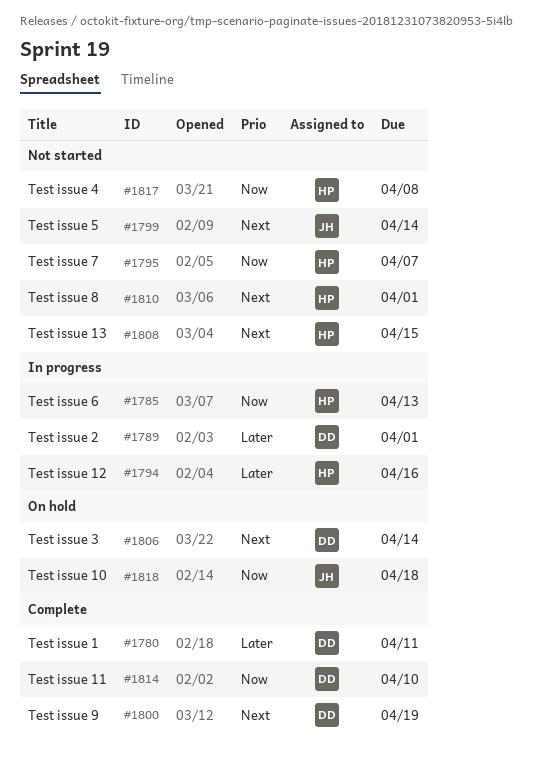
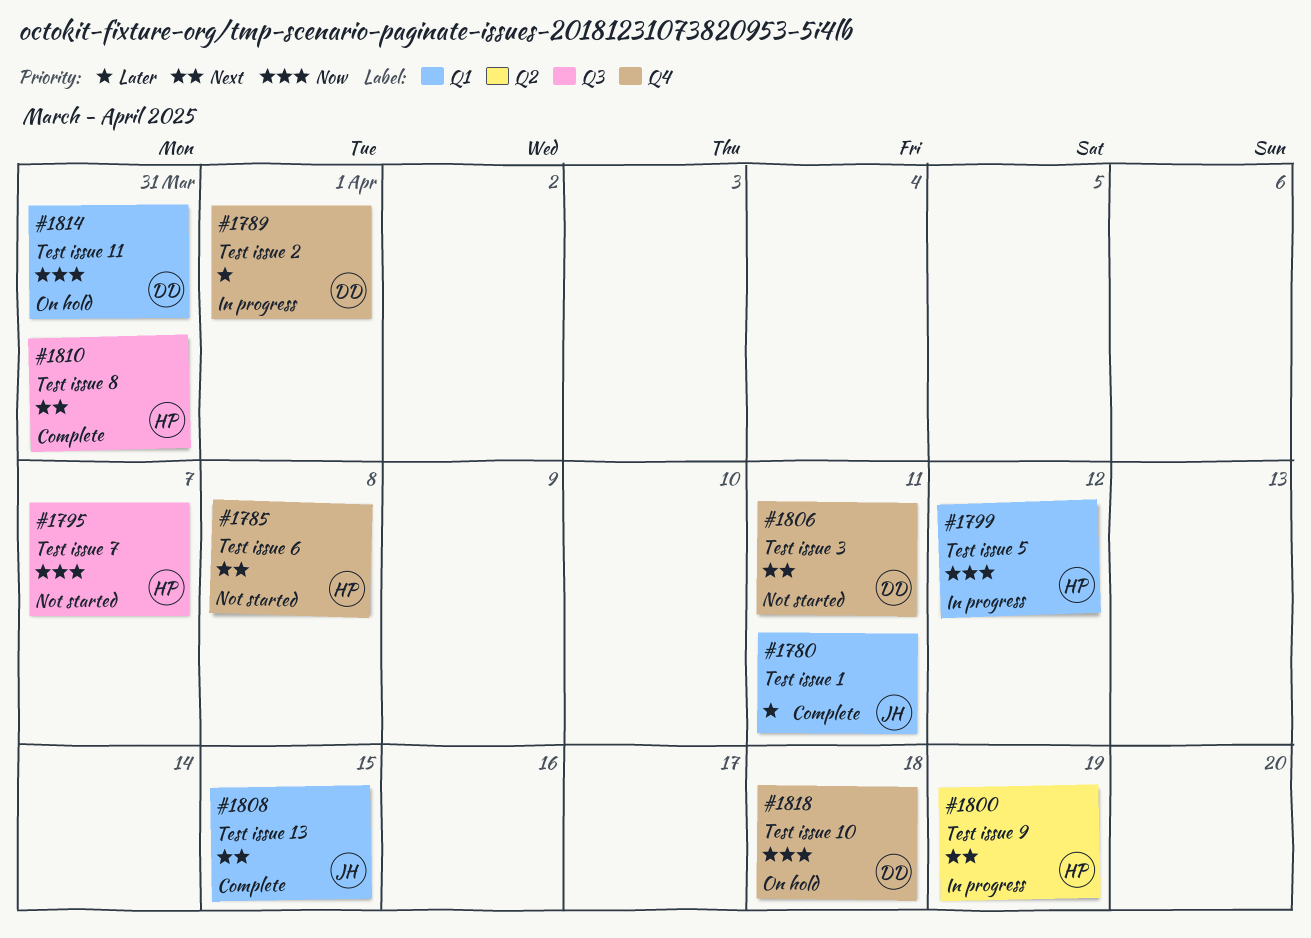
#1780, owner: DD -> JH
#1785, status: In progress -> Not started
#1785, priority: Now -> Next
#1785, due: Apr 13 -> Apr 8
#1794: present -> none
#1799, status: Not started -> In progress
#1799, owner: JH -> HP
#1799, priority: Next -> Now
#1799, due: Apr 14 -> Apr 12
#1800, status: Complete -> In progress
#1800, owner: DD -> HP
#1806, status: On hold -> Not started
#1806, due: Apr 14 -> Apr 11
#1808, status: Not started -> Complete
#1808, owner: HP -> JH
#1810, status: Not started -> Complete
#1810, due: Apr 1 -> Mar 31
#1814, status: Complete -> On hold
#1814, due: Apr 10 -> Mar 31
#1817: present -> none
#1818, owner: JH -> DD

